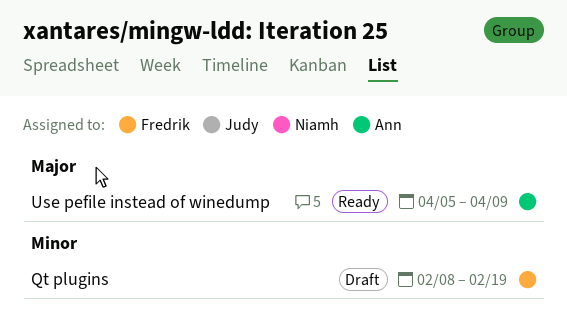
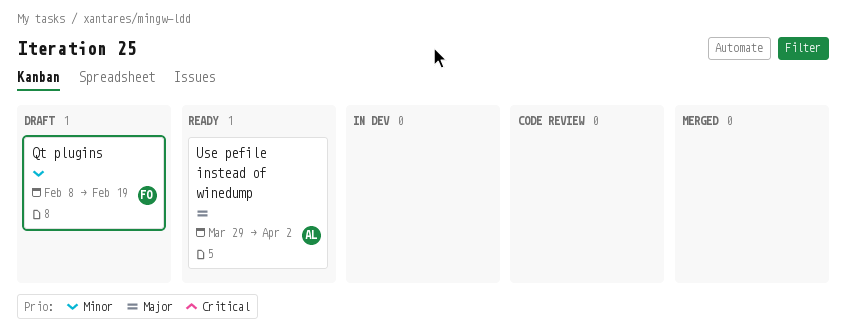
Use pefile instead of winedump, start: Apr 5 -> Mar 29
Use pefile instead of winedump, due: Apr 9 -> Apr 2

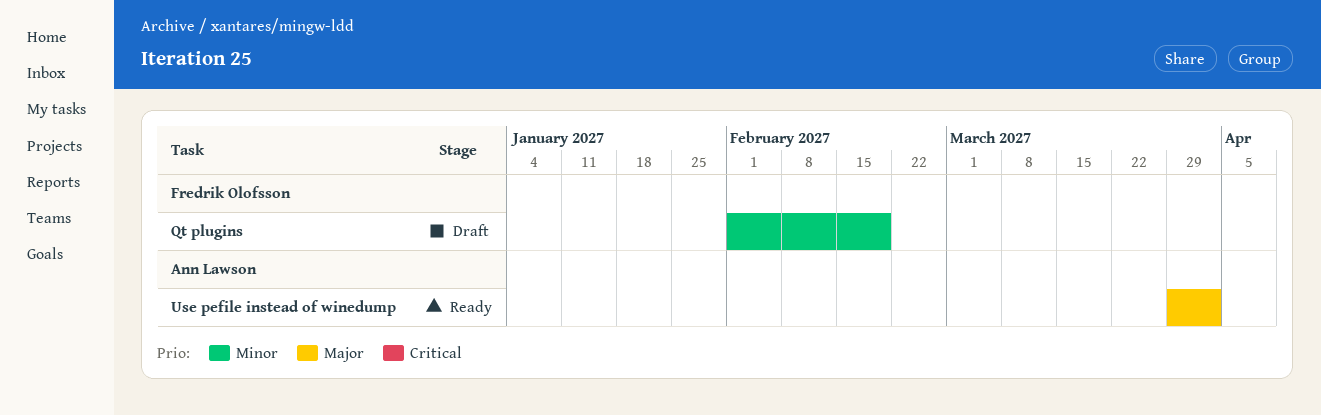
Qt plugins, start: Feb 8 -> Feb 1

